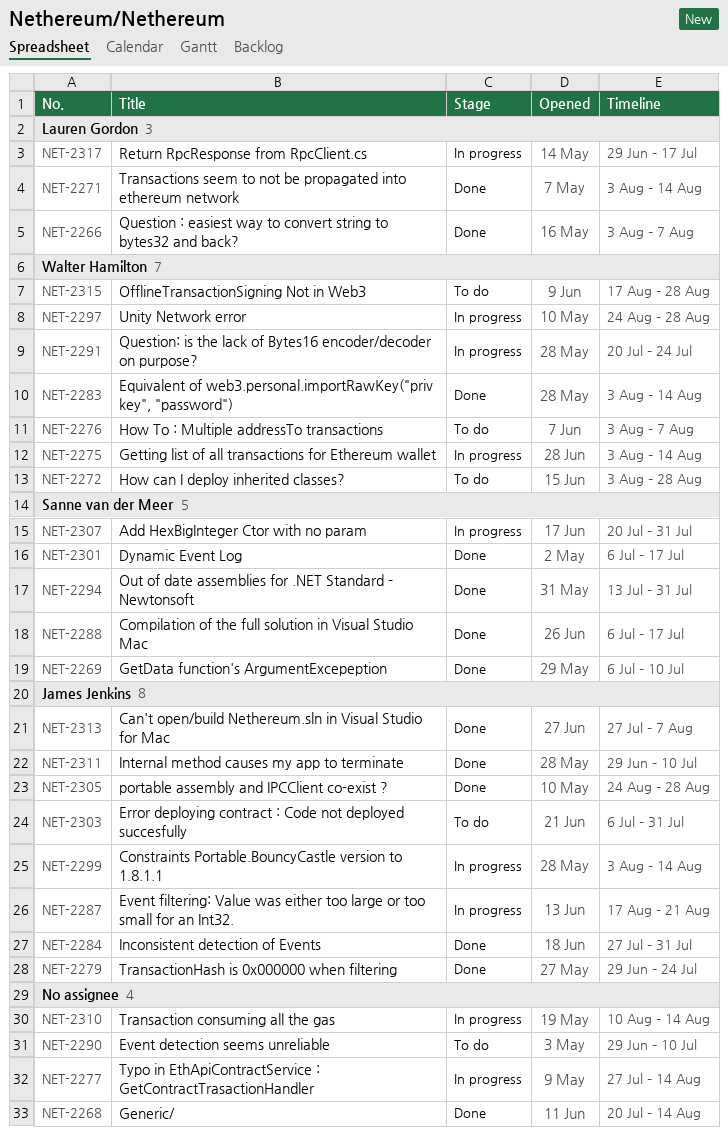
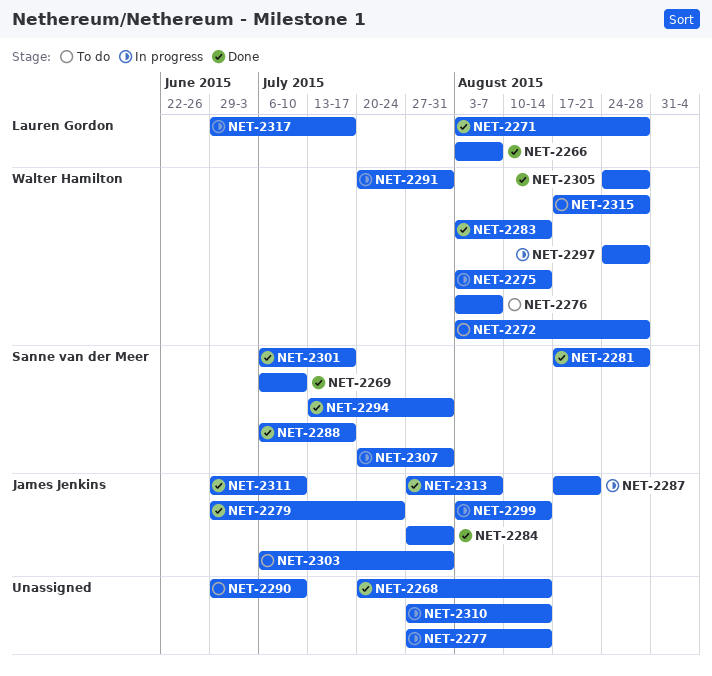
NET-2271, due: Aug 14 -> Aug 28
NET-2281: none -> present
NET-2291, due: Jul 24 -> Jul 31
NET-2305, owner: James Jenkins -> Walter Hamilton
NET-2310, start: Aug 10 -> Jul 27

